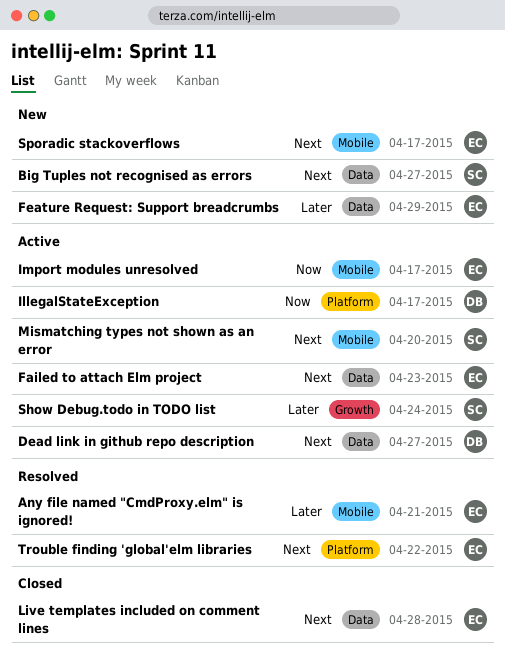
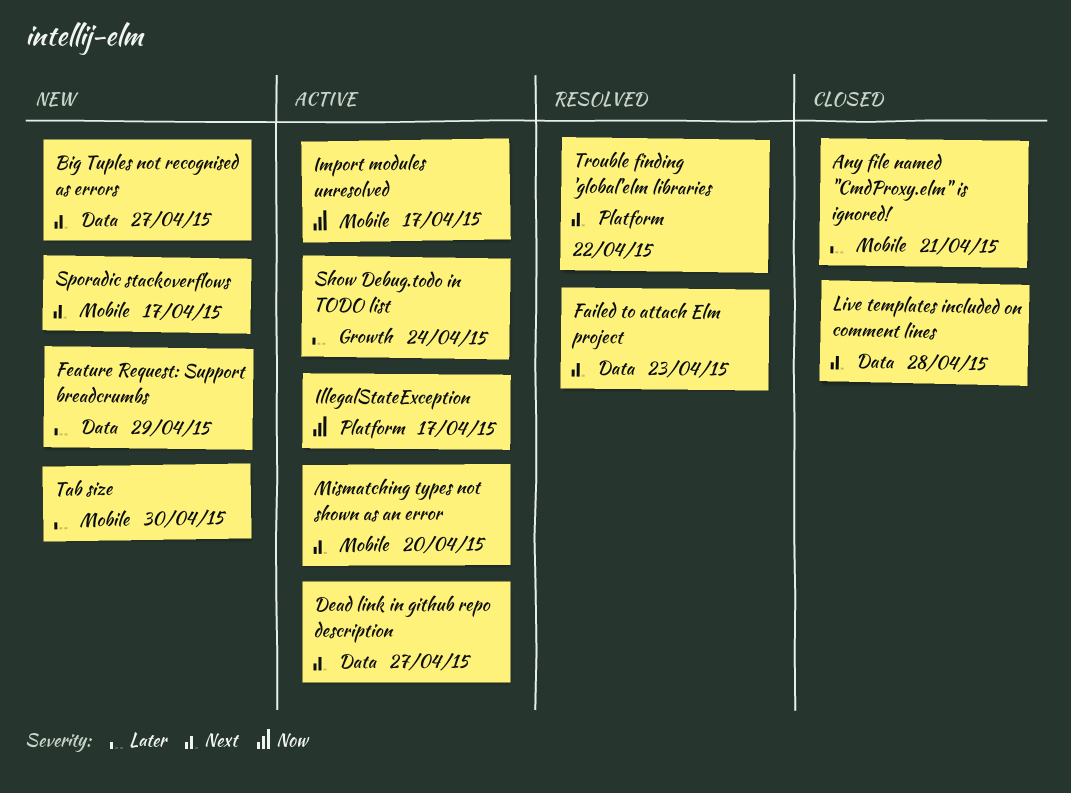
Any file named "CmdProxy.elm" is ignored!, status: Resolved -> Closed
Failed to attach Elm project, status: Active -> Resolved
Tab size: none -> present

